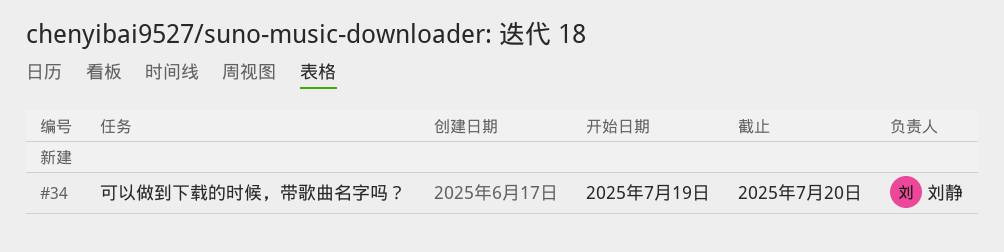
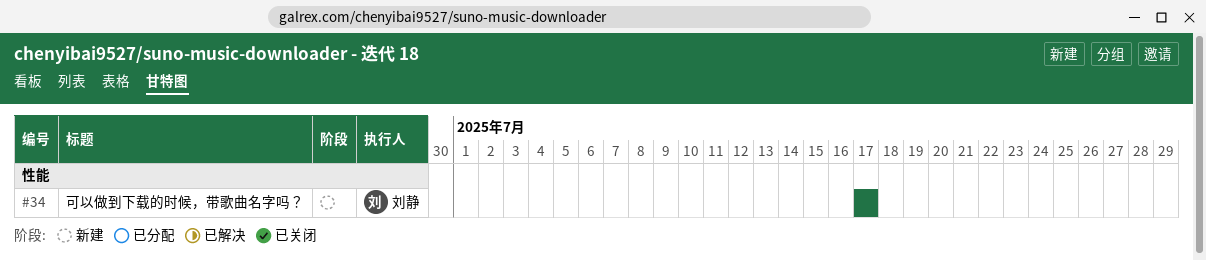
#34, start: Jul 19 -> Jul 17
#34, due: Jul 20 -> Jul 17

